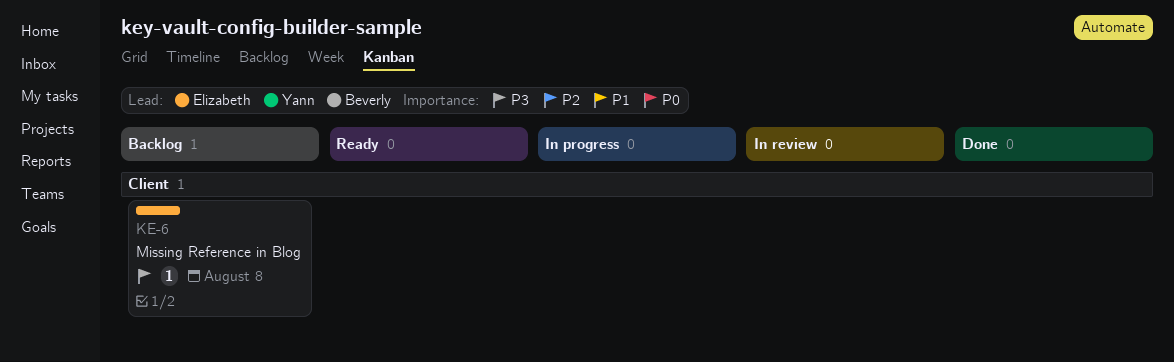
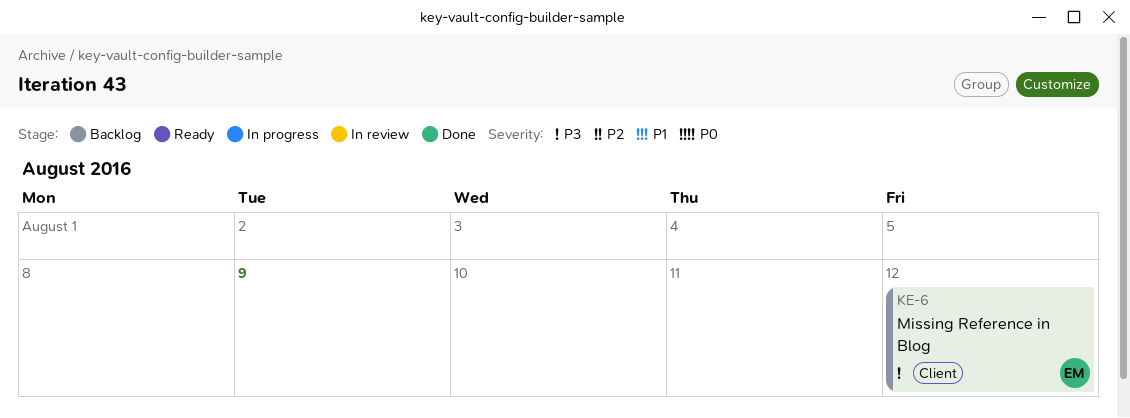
KE-6, due: Aug 8 -> Aug 12

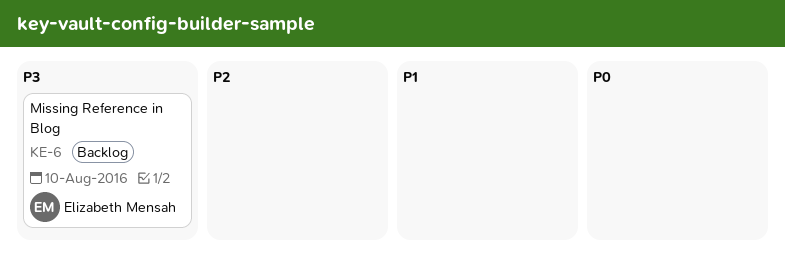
KE-6, due: Aug 12 -> Aug 10

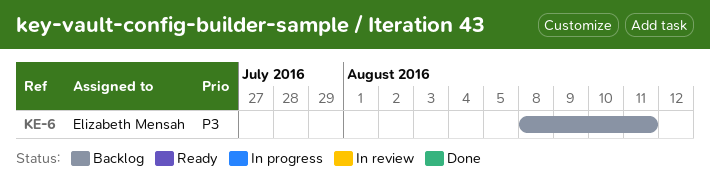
KE-6, due: Aug 10 -> Aug 11

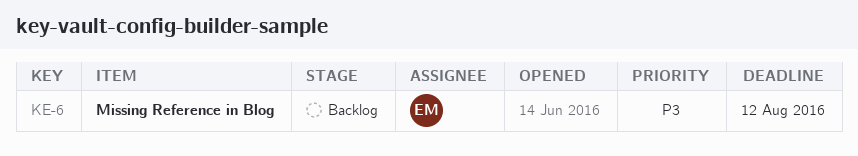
KE-6, due: Aug 11 -> Aug 12

